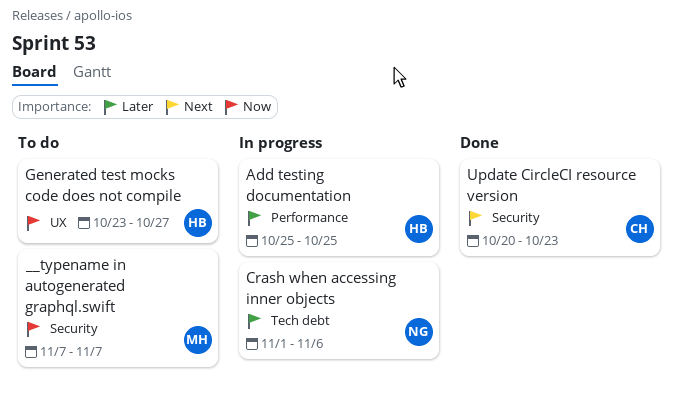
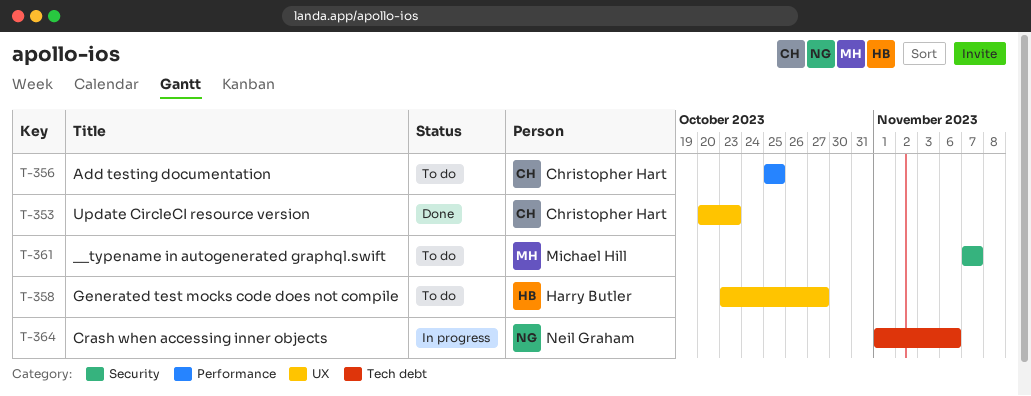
Add testing documentation, status: In progress -> To do
Add testing documentation, owner: Harry Butler -> Christopher Hart
Update CircleCI resource version, label: Security -> UX

